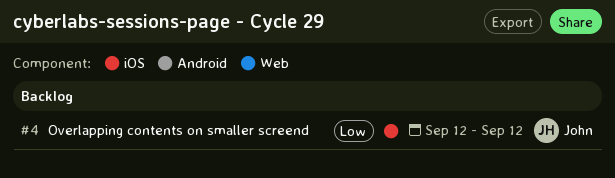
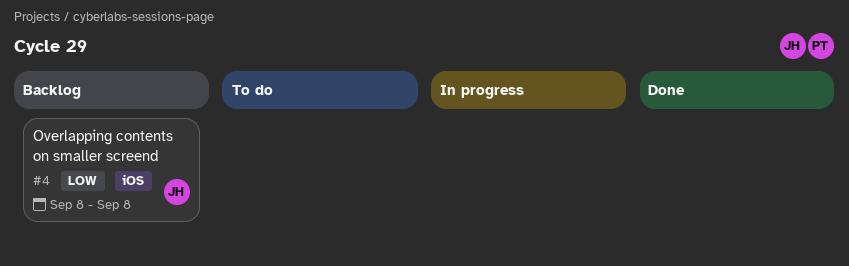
#4, start: Sep 12 -> Sep 8
#4, due: Sep 12 -> Sep 8

